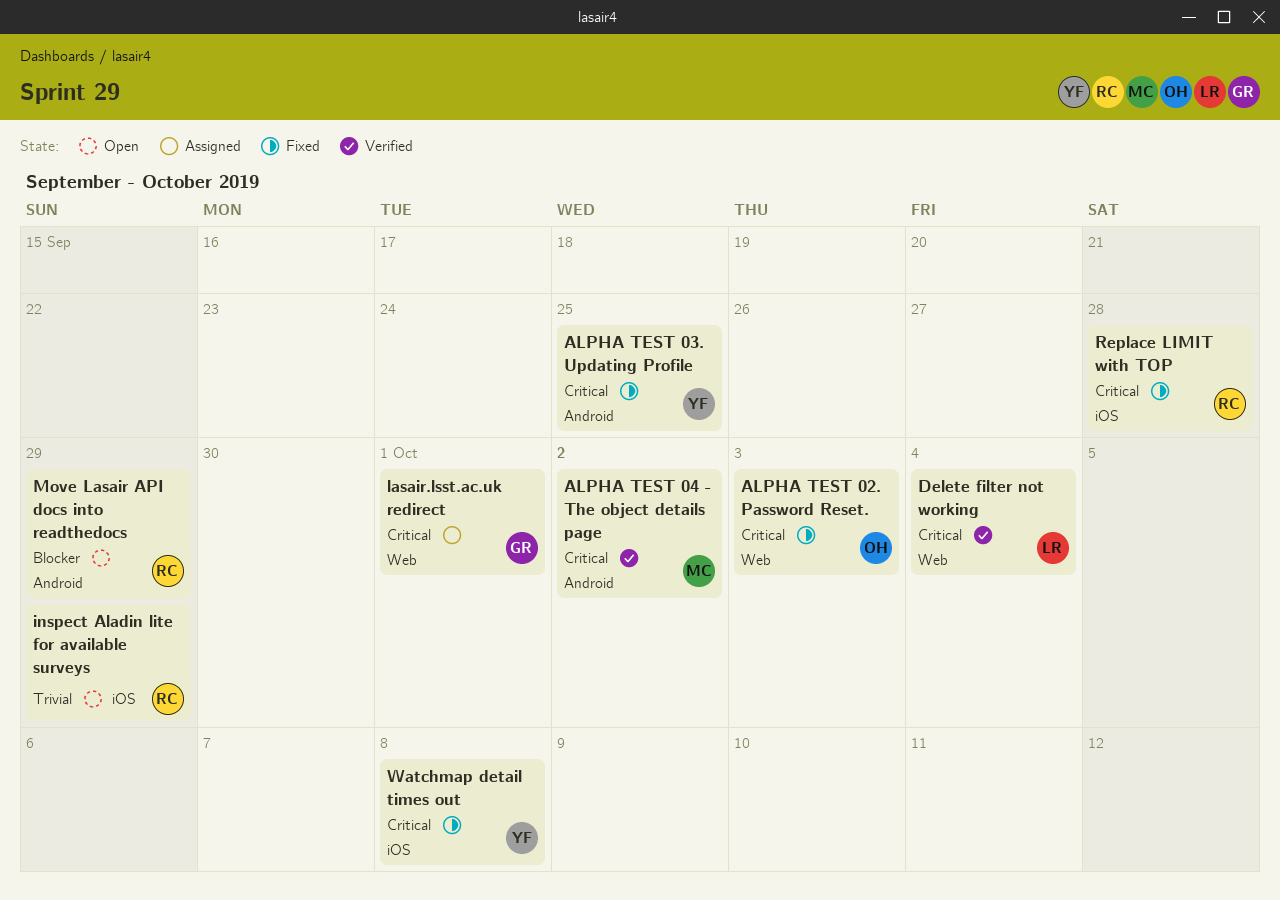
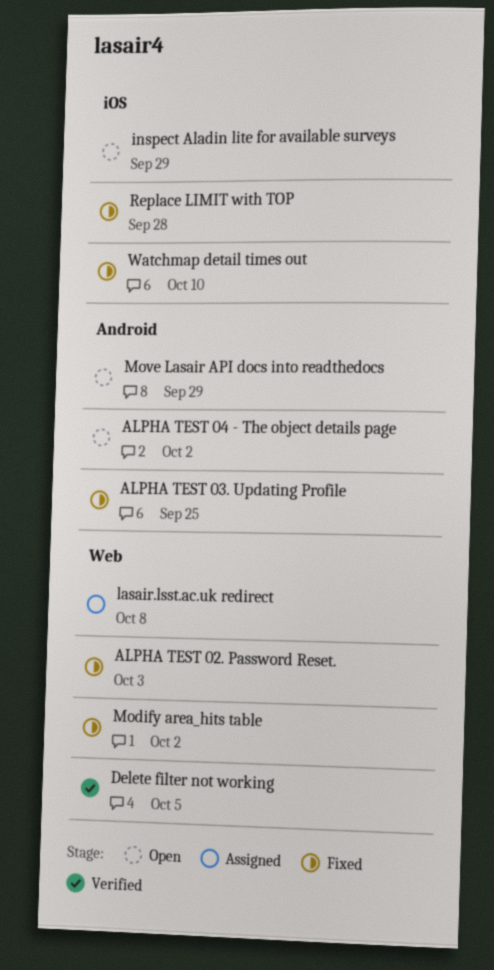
ALPHA TEST 04 - The object details page, status: Verified -> Open
Delete filter not working, due: Oct 4 -> Oct 5
lasair.lsst.ac.uk redirect, due: Oct 1 -> Oct 8
Modify area_hits table: none -> present
Watchmap detail times out, due: Oct 8 -> Oct 10

